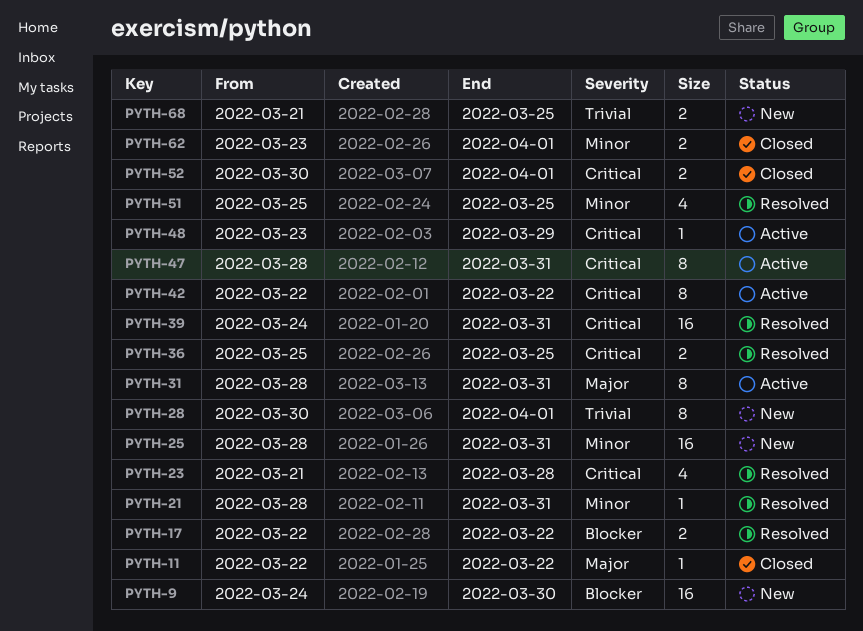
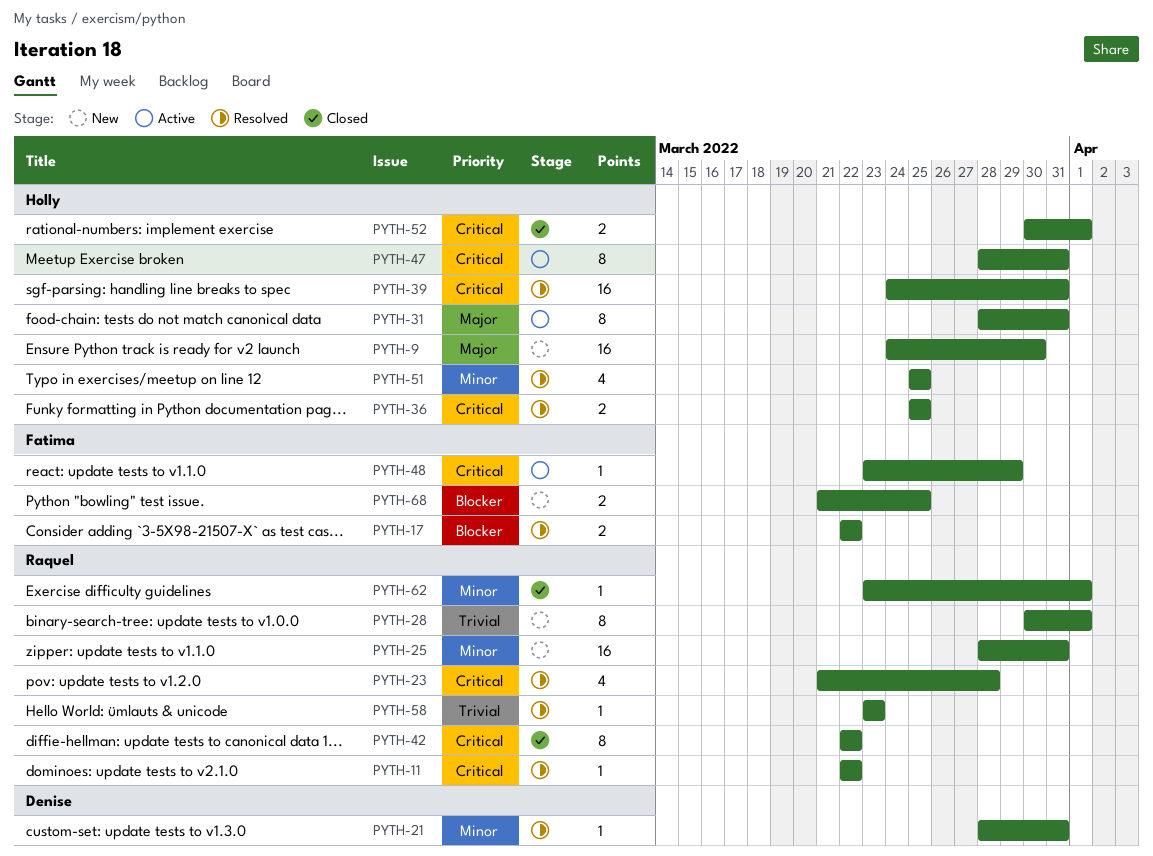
PYTH-9, priority: Blocker -> Major
PYTH-11, status: Closed -> Resolved
PYTH-11, priority: Major -> Critical
PYTH-42, status: Active -> Closed
PYTH-58: none -> present
PYTH-62, estimate: 2 -> 1
PYTH-68, priority: Trivial -> Blocker

